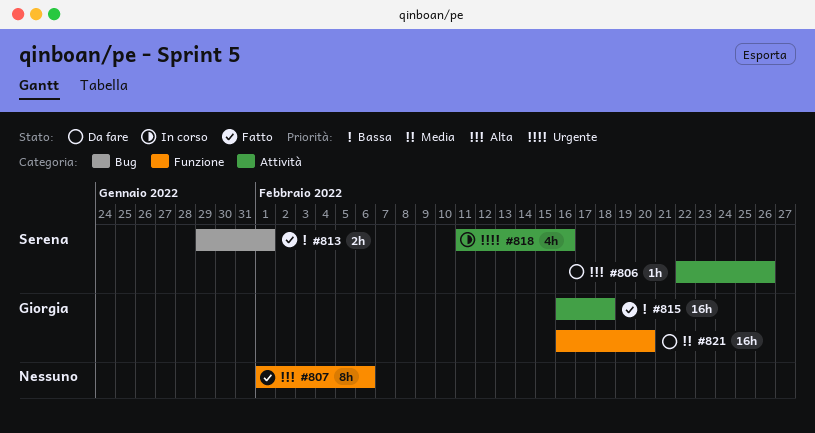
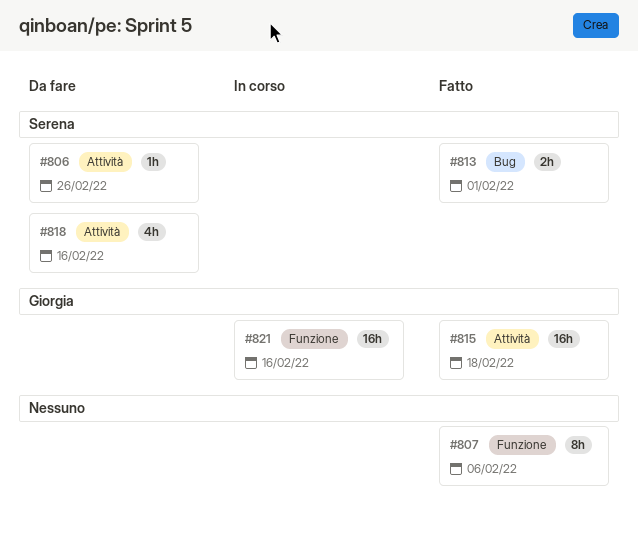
#818, status: In corso -> Da fare
#821, status: Da fare -> In corso
#821, due: Feb 20 -> Feb 16

